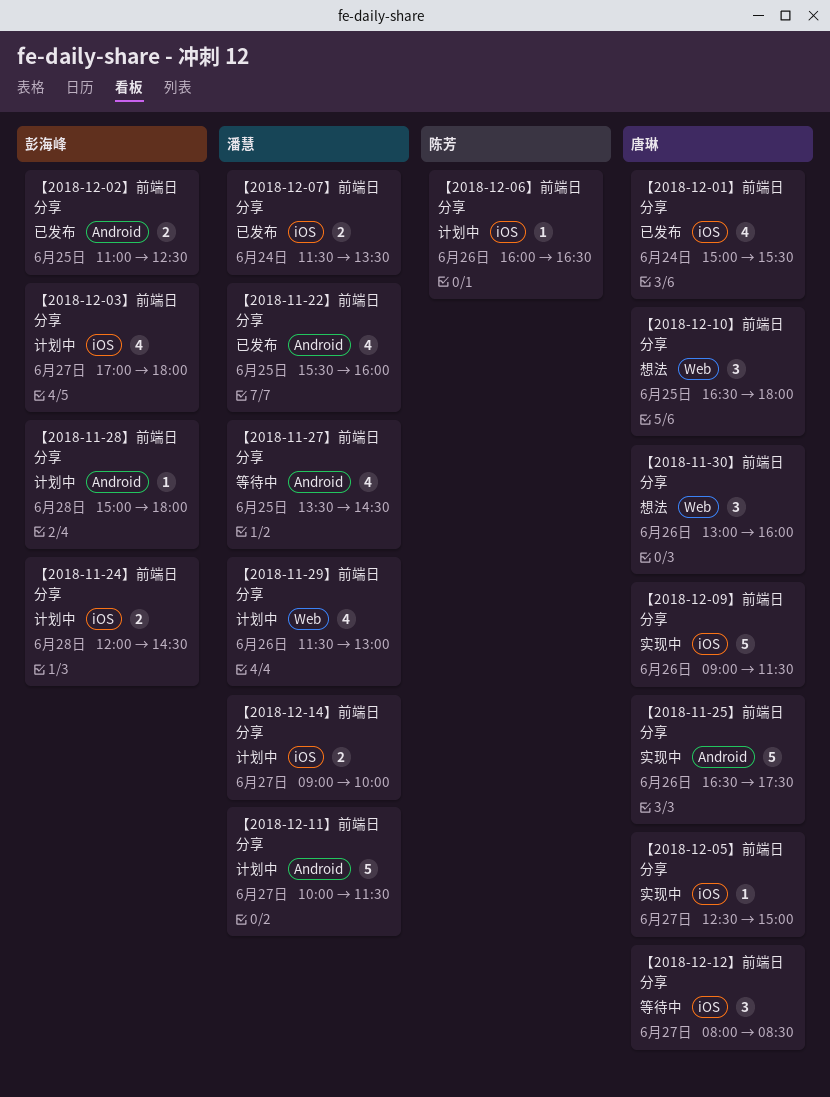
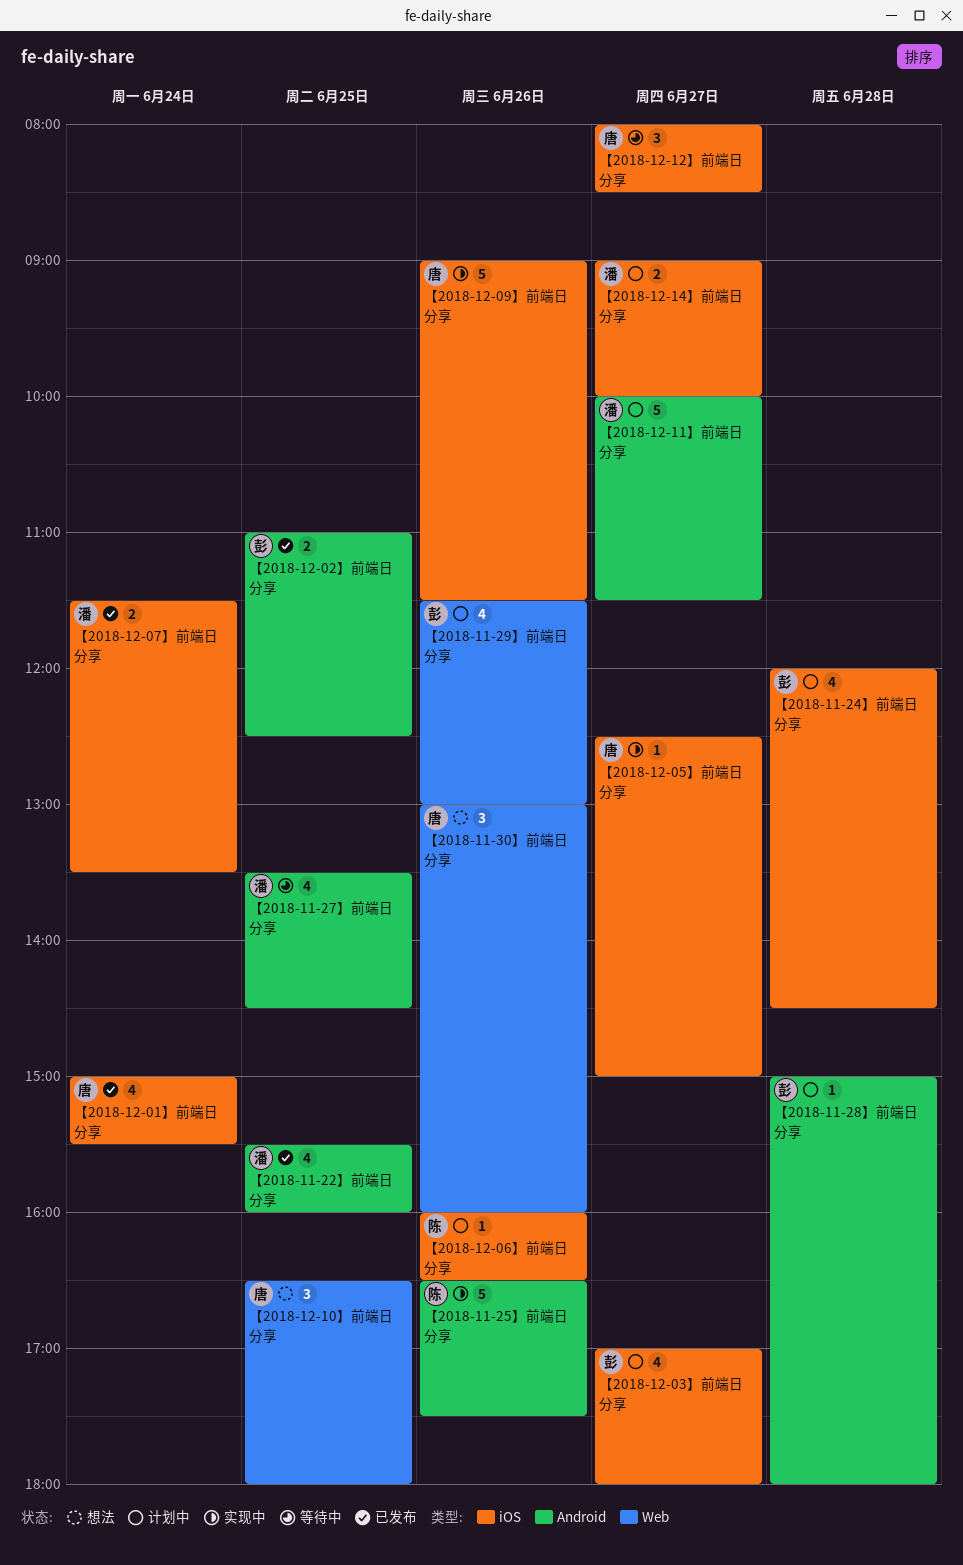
【2018-11-24】前端日分享, estimate: 2 -> 4
【2018-11-25】前端日分享, owner: 唐琳 -> 陈芳
【2018-11-29】前端日分享, owner: 潘慧 -> 彭海峰

